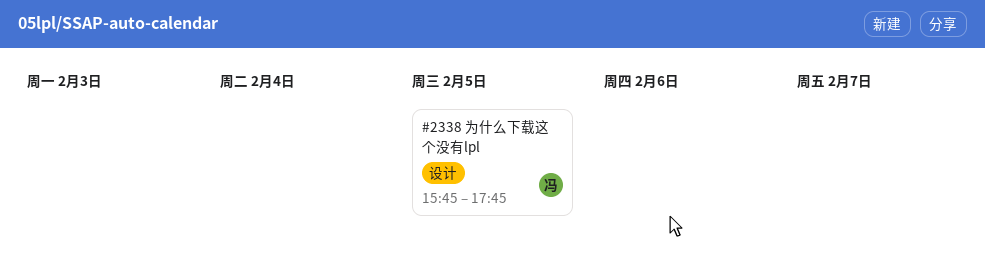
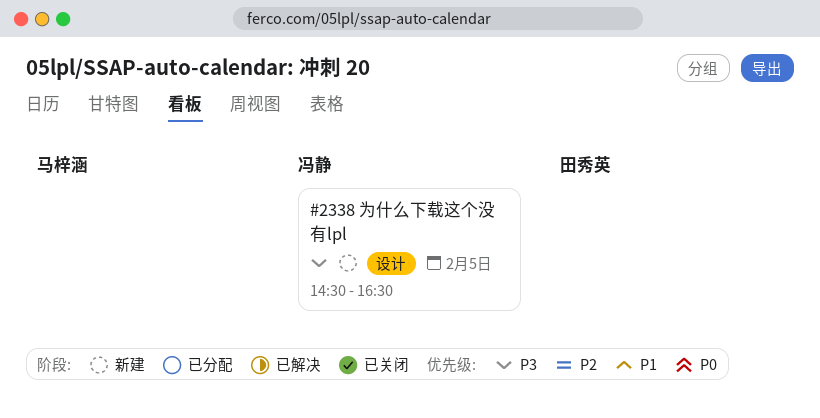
#2338, begins: 15:45 -> 14:30
#2338, ends: 17:45 -> 16:30

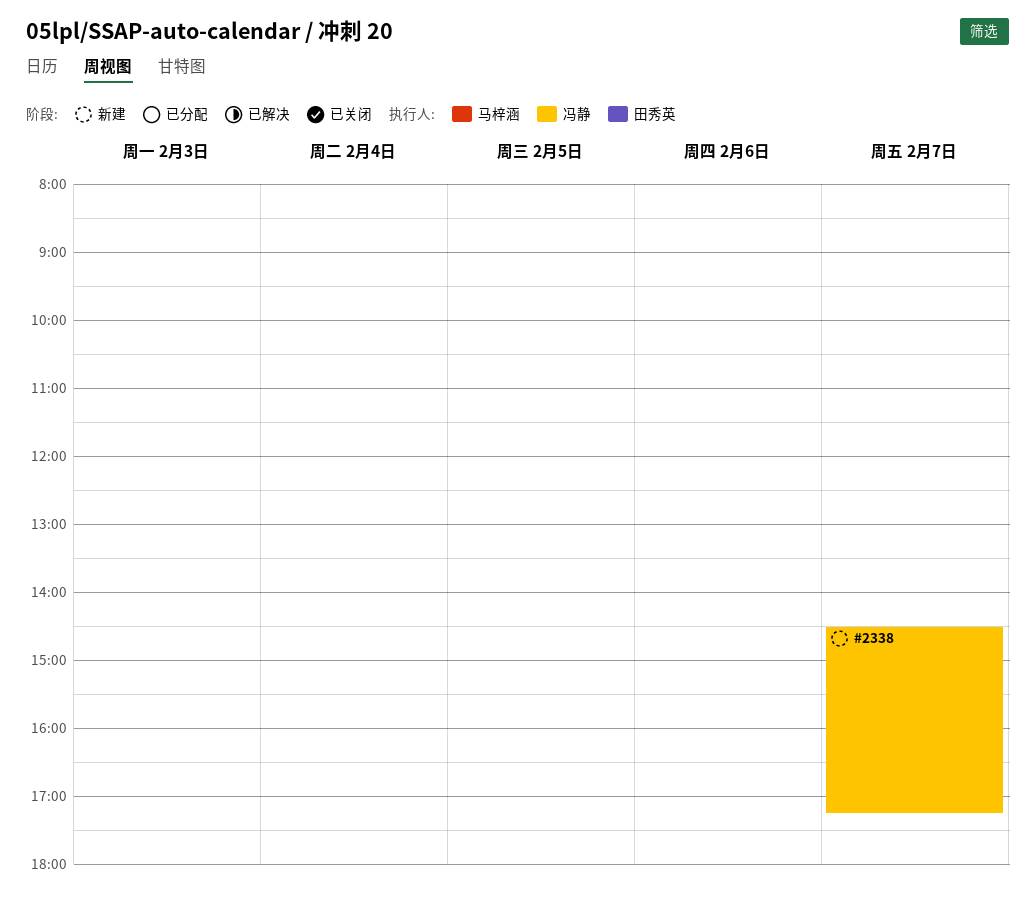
#2338, day: Feb 5 -> Feb 7
#2338, ends: 16:30 -> 17:15

